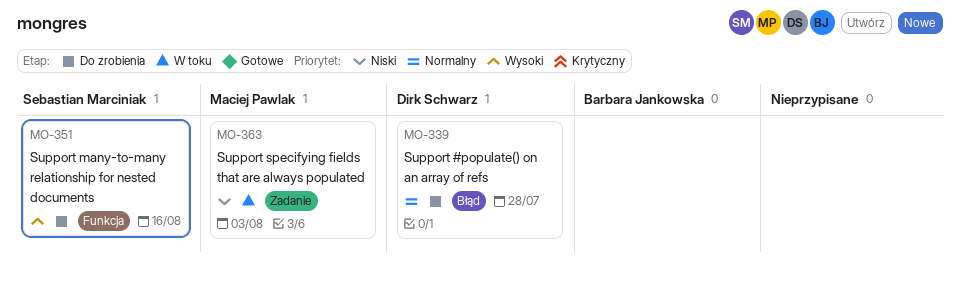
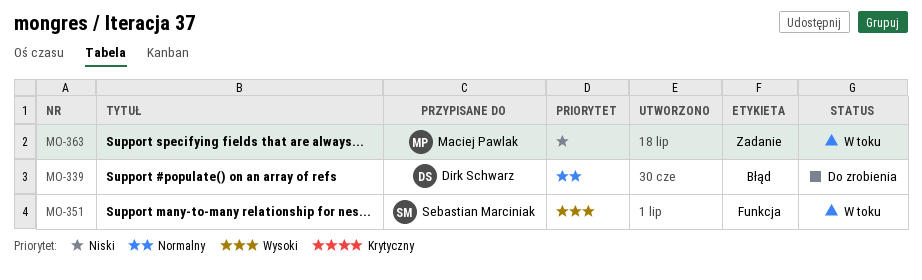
MO-351, status: Do zrobienia -> W toku

